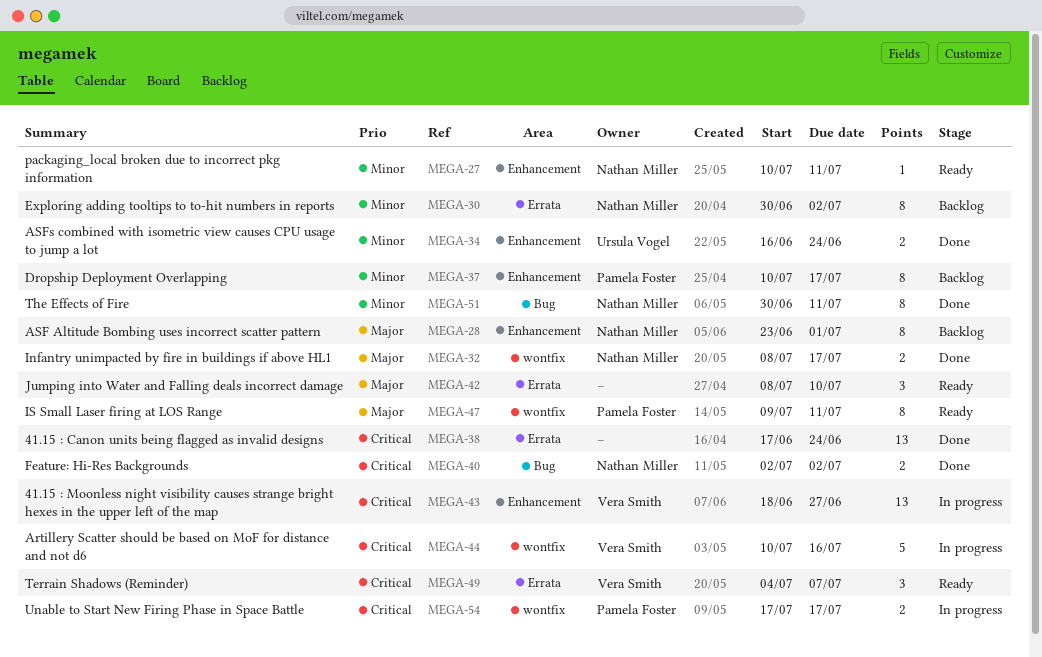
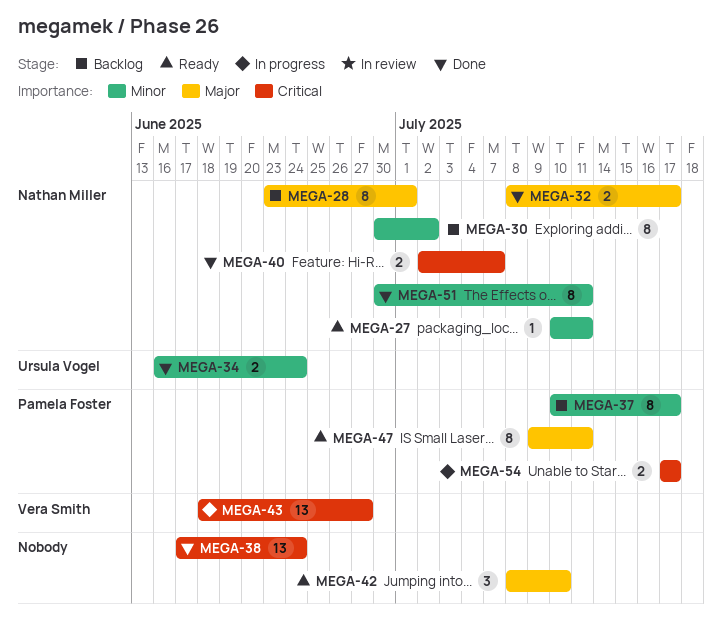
MEGA-40, due: Jul 2 -> Jul 7
MEGA-44: present -> none
MEGA-49: present -> none

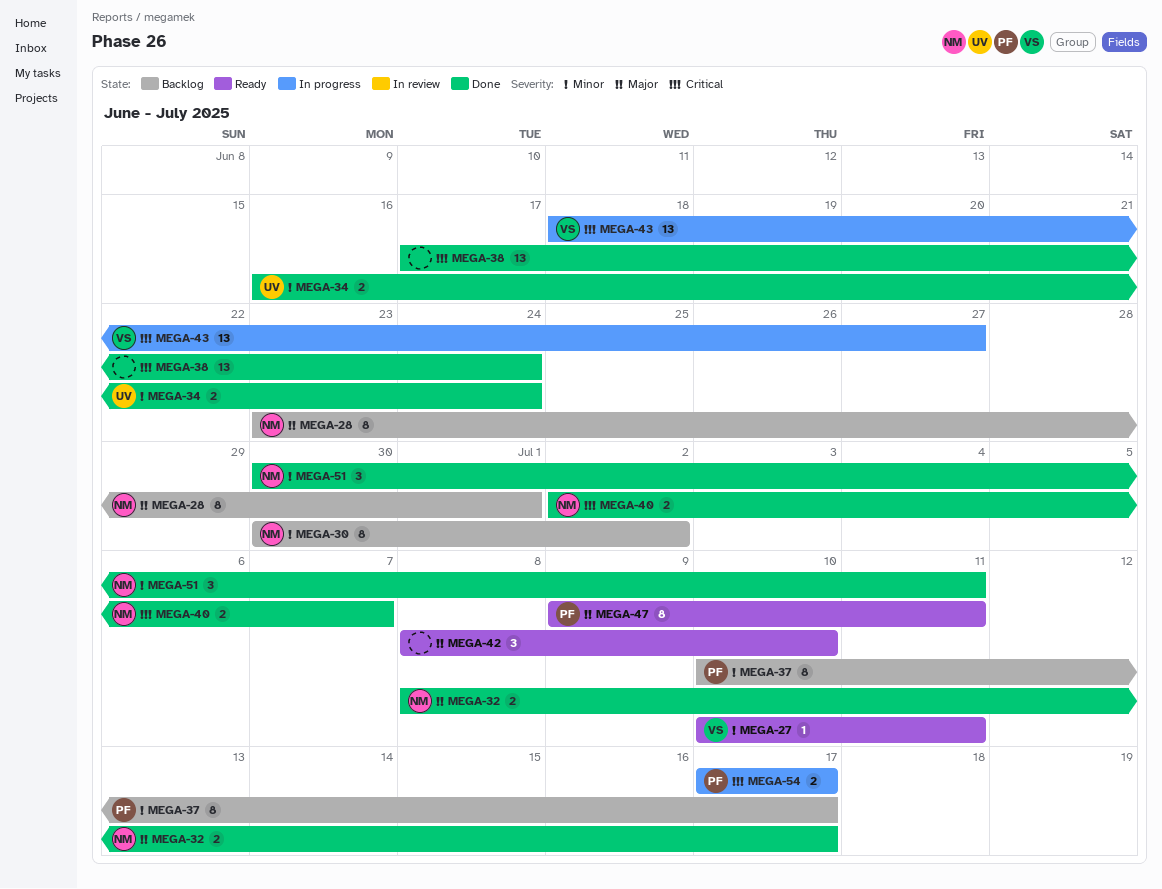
MEGA-27, owner: Nathan Miller -> Vera Smith
MEGA-51, estimate: 8 -> 3

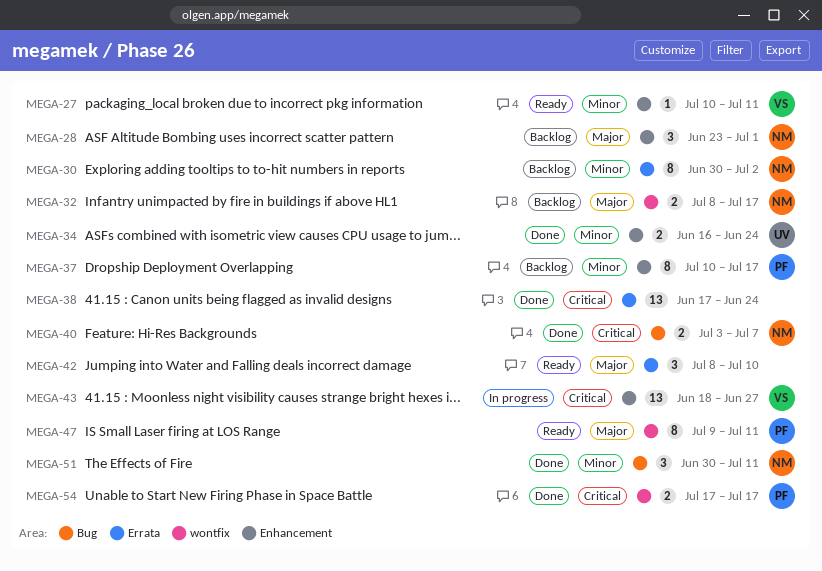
MEGA-28, estimate: 8 -> 3
MEGA-32, status: Done -> Backlog
MEGA-40, start: Jul 2 -> Jul 3
MEGA-54, status: In progress -> Done

